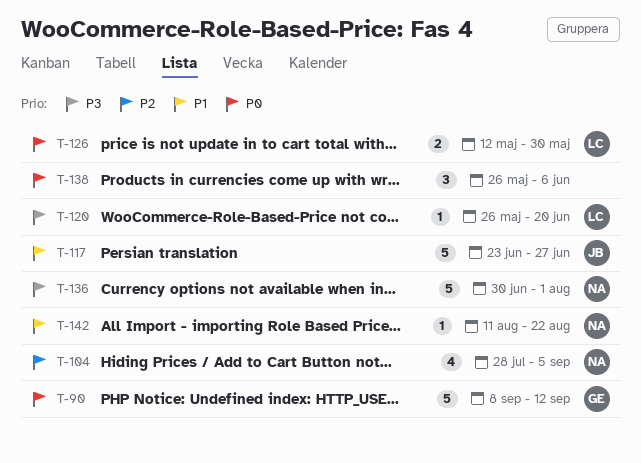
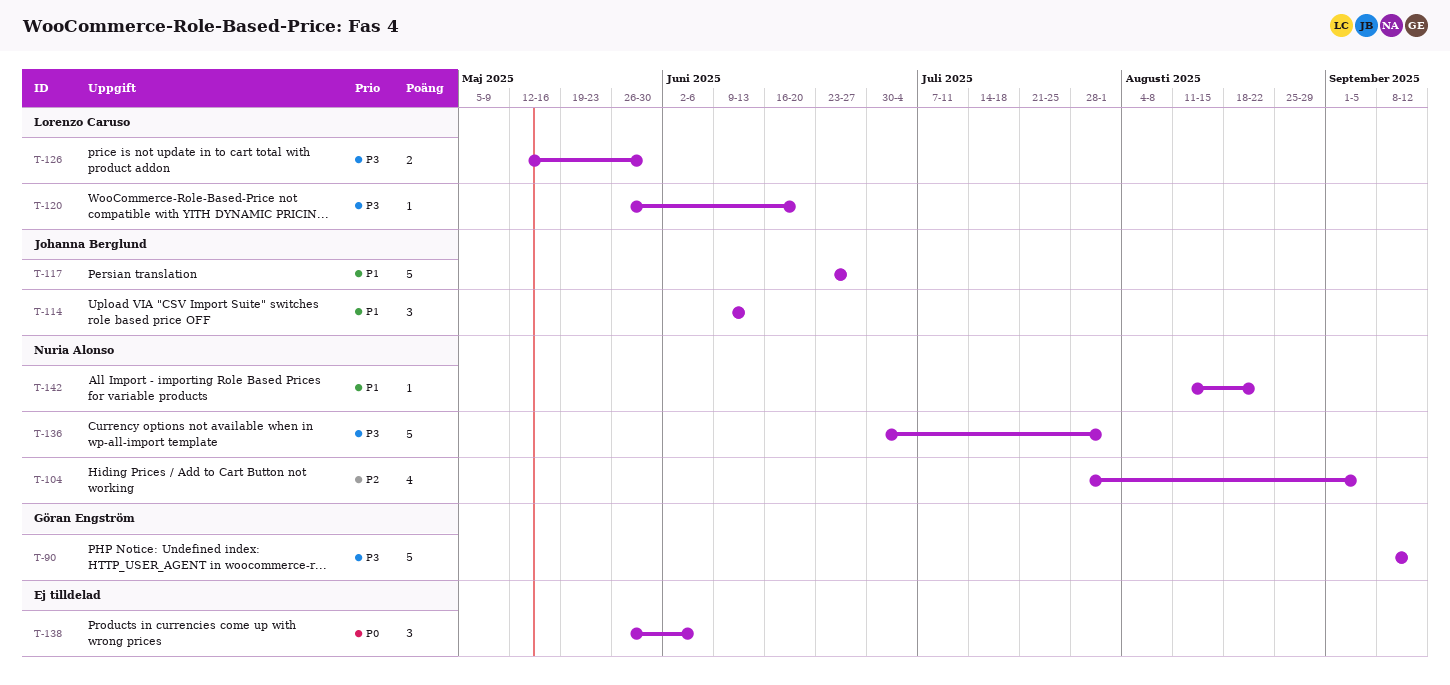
T-90, priority: P0 -> P3
T-114: none -> present
T-126, priority: P0 -> P3

